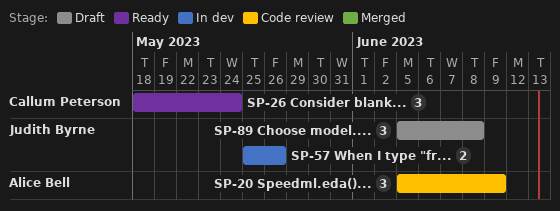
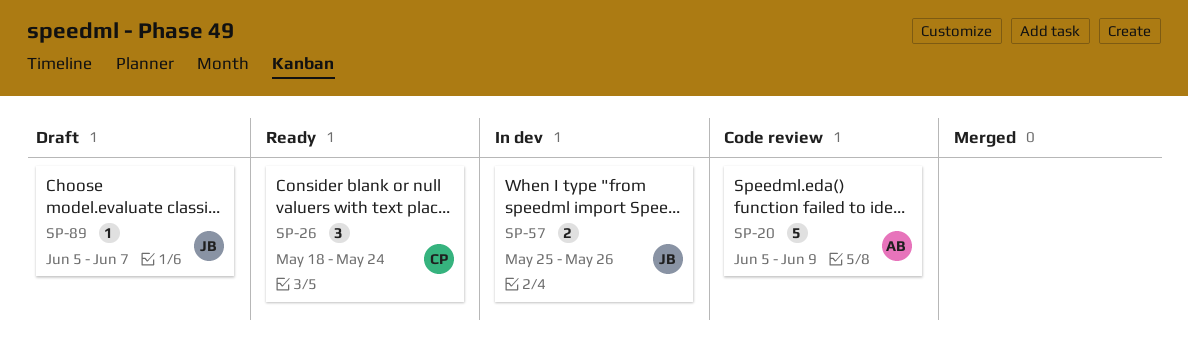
SP-20, estimate: 3 -> 5
SP-89, estimate: 3 -> 1
SP-89, due: Jun 8 -> Jun 7

